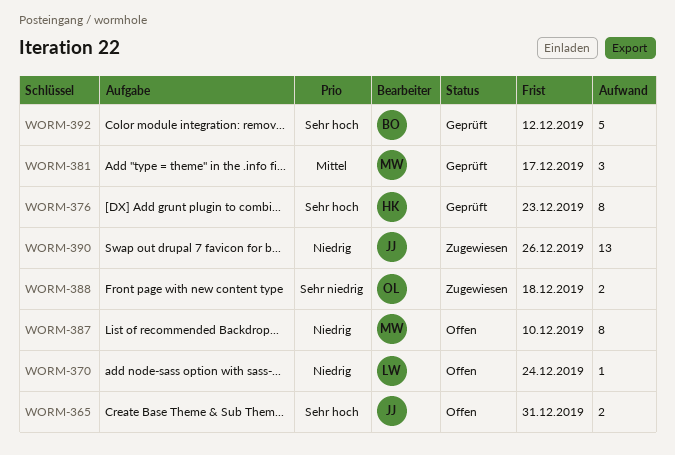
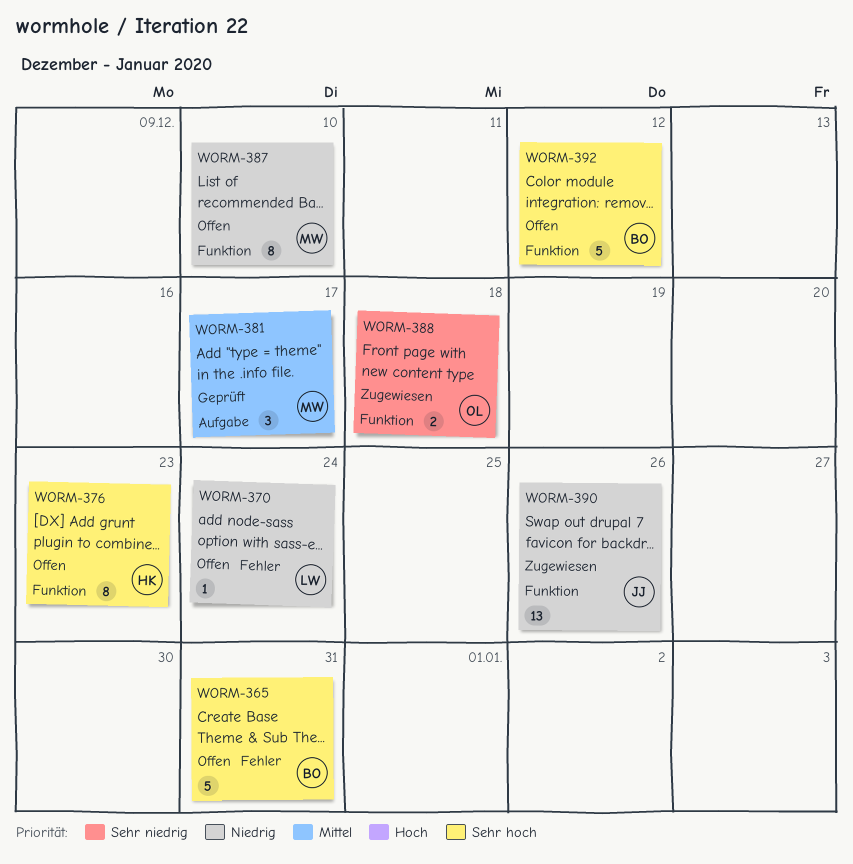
WORM-365, owner: JJ -> BO
WORM-365, estimate: 2 -> 5
WORM-376, status: Geprüft -> Offen
WORM-392, status: Geprüft -> Offen

